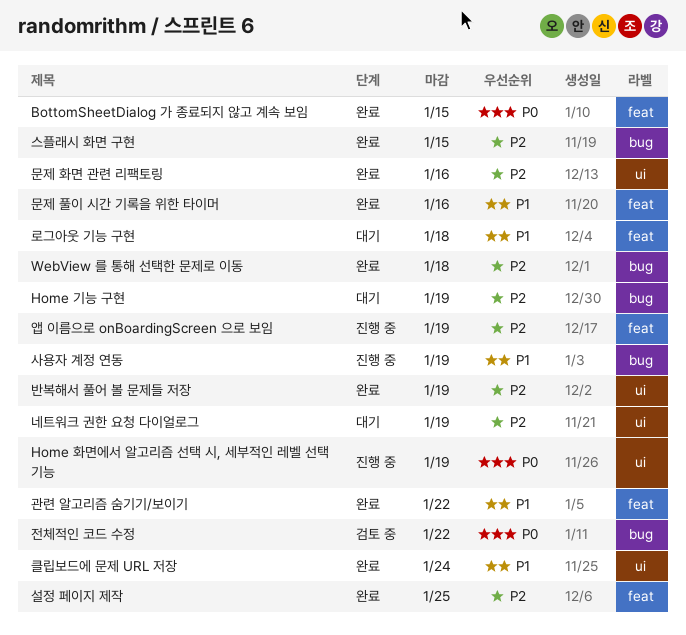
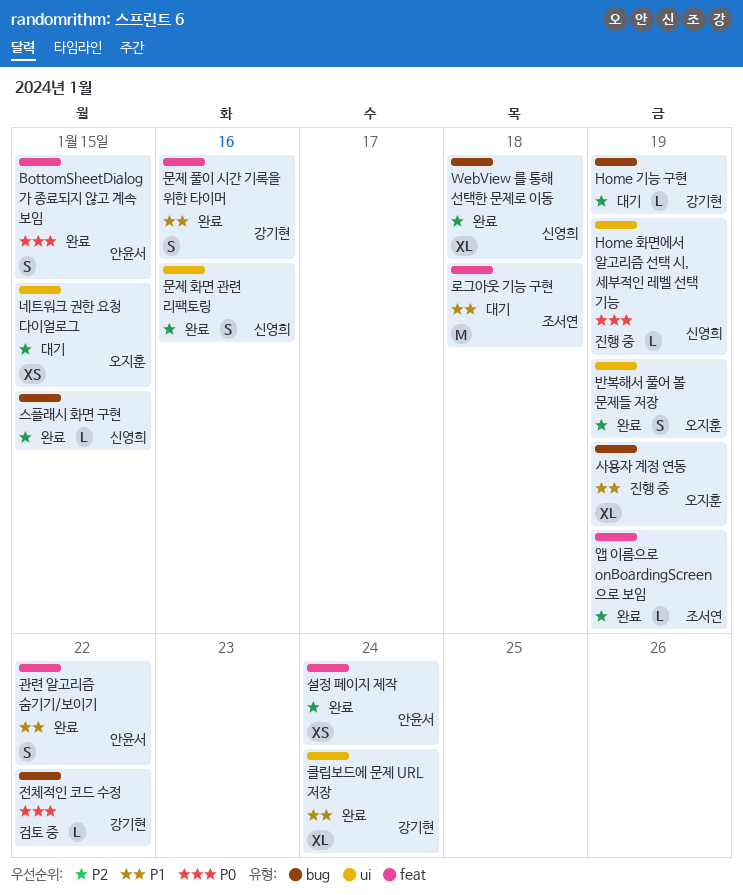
네트워크 권한 요청 다이얼로그, due: Jan 19 -> Jan 15
설정 페이지 제작, due: Jan 25 -> Jan 24
앱 이름으로 onBoardingScreen 으로 보임, status: 진행 중 -> 완료

